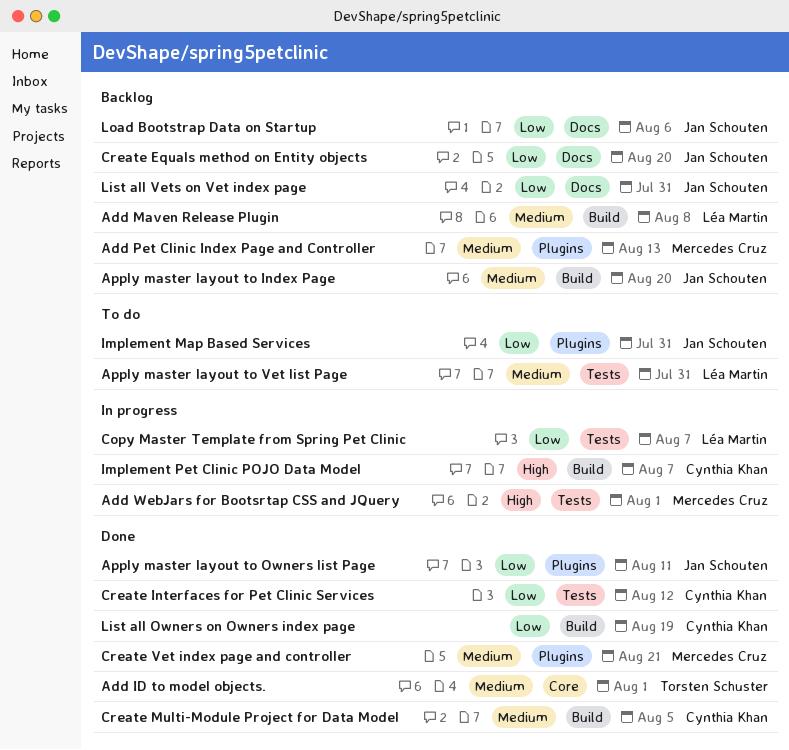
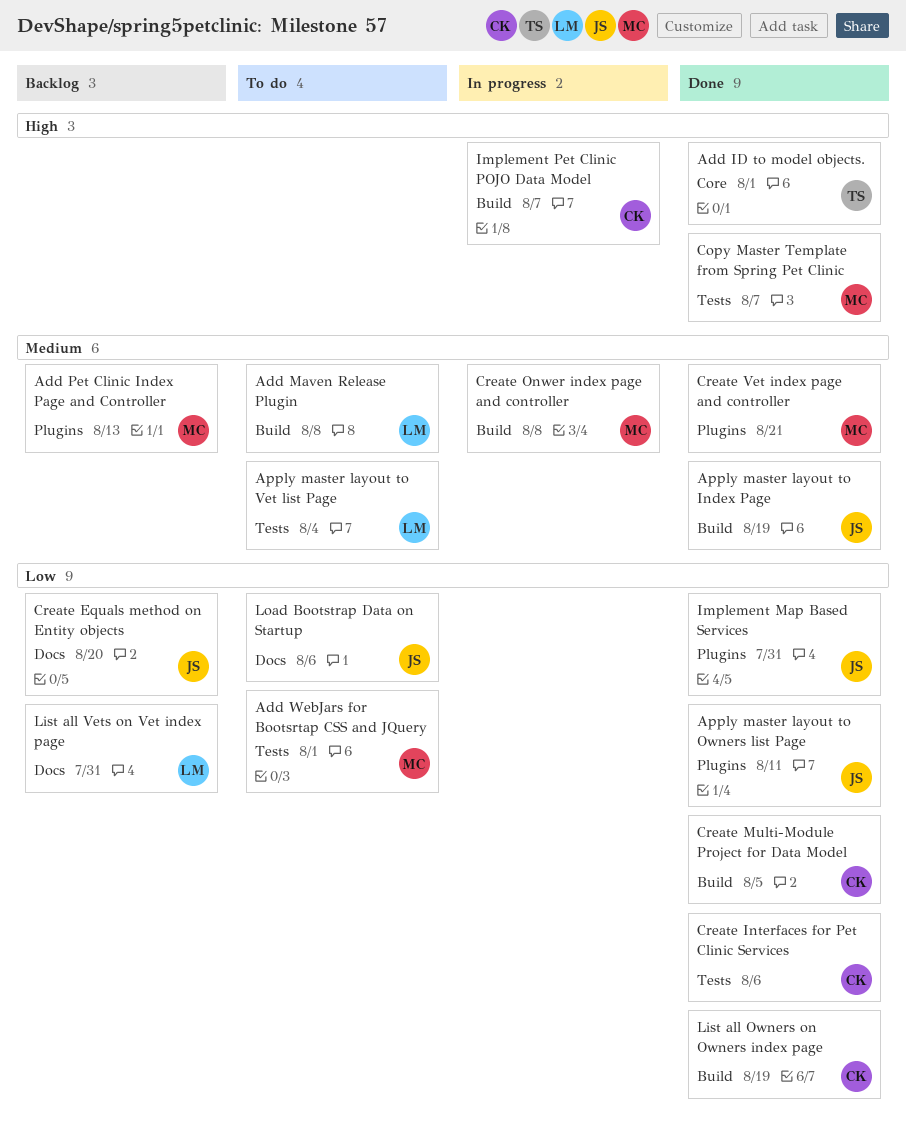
Add ID to model objects., priority: Medium -> High
Add Maven Release Plugin, status: Backlog -> To do
Add WebJars for Bootsrtap CSS and JQuery, status: In progress -> To do
Add WebJars for Bootsrtap CSS and JQuery, priority: High -> Low
Apply master layout to Index Page, status: Backlog -> Done
Apply master layout to Index Page, due: Aug 20 -> Aug 19
Apply master layout to Vet list Page, due: Jul 31 -> Aug 4
Copy Master Template from Spring Pet Clinic, status: In progress -> Done
Copy Master Template from Spring Pet Clinic, owner: Léa Martin -> Mercedes Cruz
Copy Master Template from Spring Pet Clinic, priority: Low -> High
Create Interfaces for Pet Clinic Services, due: Aug 12 -> Aug 6
Create Multi-Module Project for Data Model, priority: Medium -> Low
Create Onwer index page and controller: none -> present
Implement Map Based Services, status: To do -> Done
List all Vets on Vet index page, owner: Jan Schouten -> Léa Martin
Load Bootstrap Data on Startup, status: Backlog -> To do

